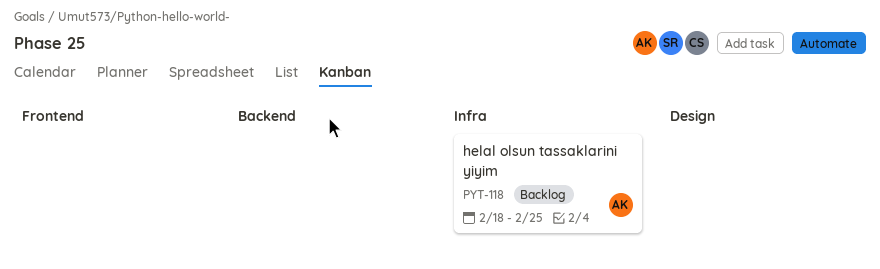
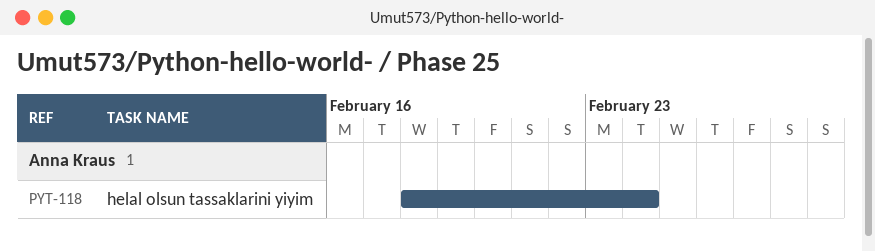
PYT-118, due: Feb 25 -> Feb 24

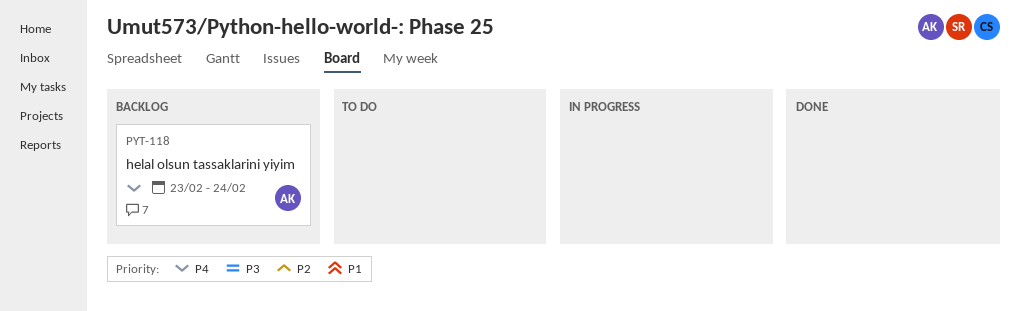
PYT-118, start: Feb 18 -> Feb 23

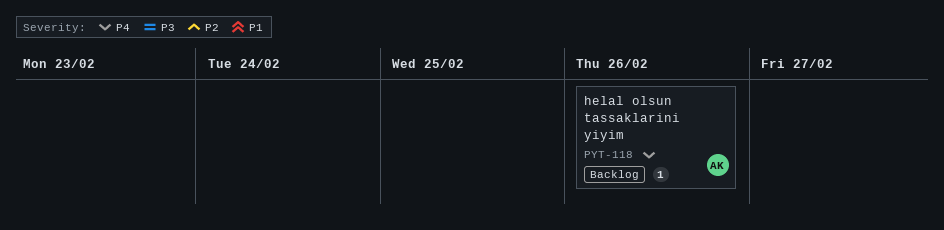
PYT-118, due: Feb 24 -> Feb 26

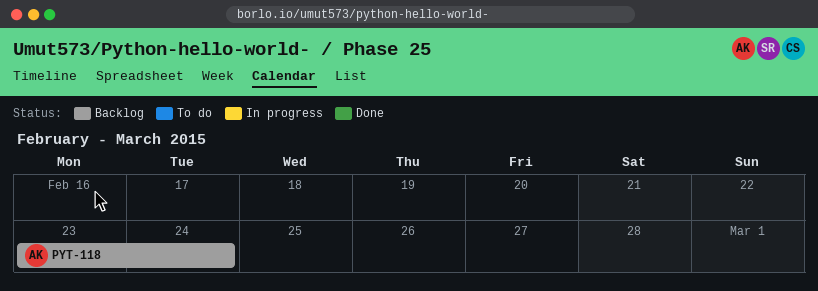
PYT-118, due: Feb 26 -> Feb 24

